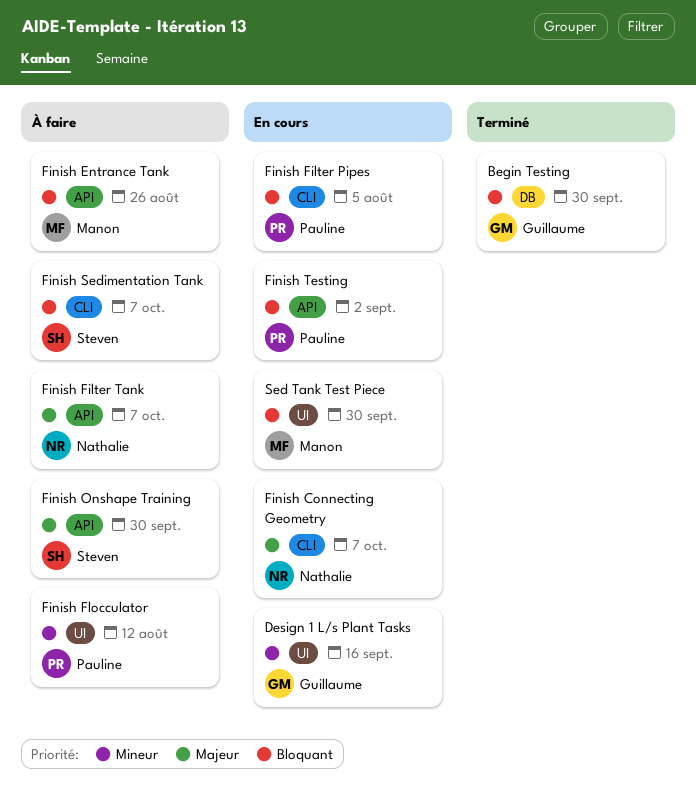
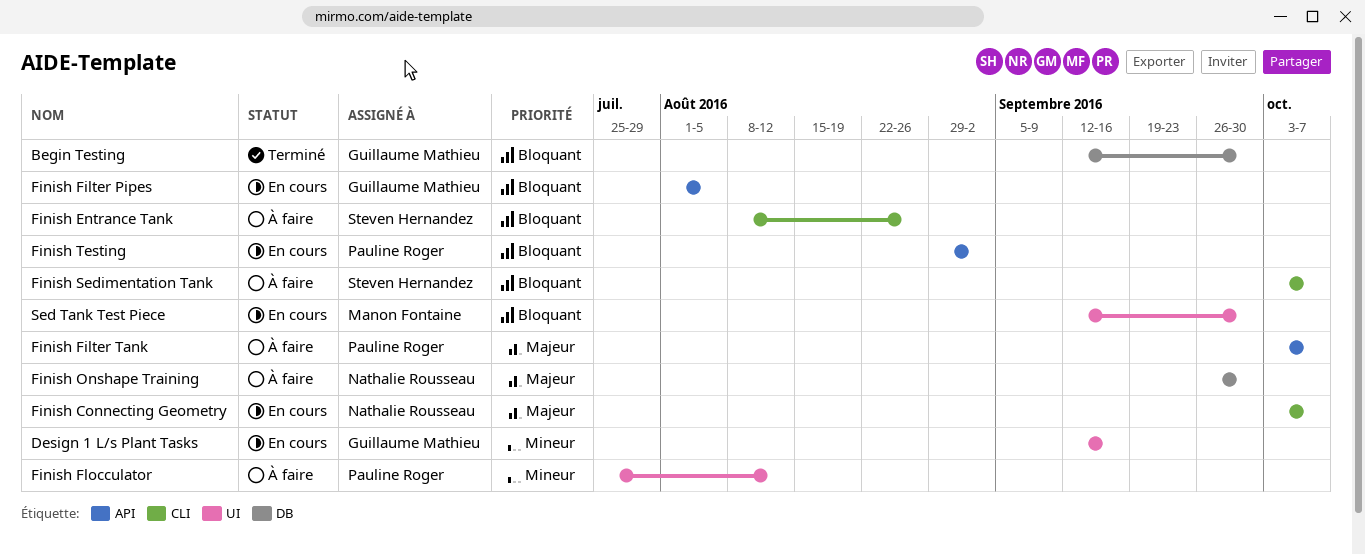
Finish Entrance Tank, owner: Manon Fontaine -> Steven Hernandez
Finish Entrance Tank, label: API -> CLI
Finish Filter Pipes, owner: Pauline Roger -> Guillaume Mathieu
Finish Filter Pipes, label: CLI -> API
Finish Filter Tank, owner: Nathalie Rousseau -> Pauline Roger
Finish Onshape Training, owner: Steven Hernandez -> Nathalie Rousseau
Finish Onshape Training, label: API -> DB

